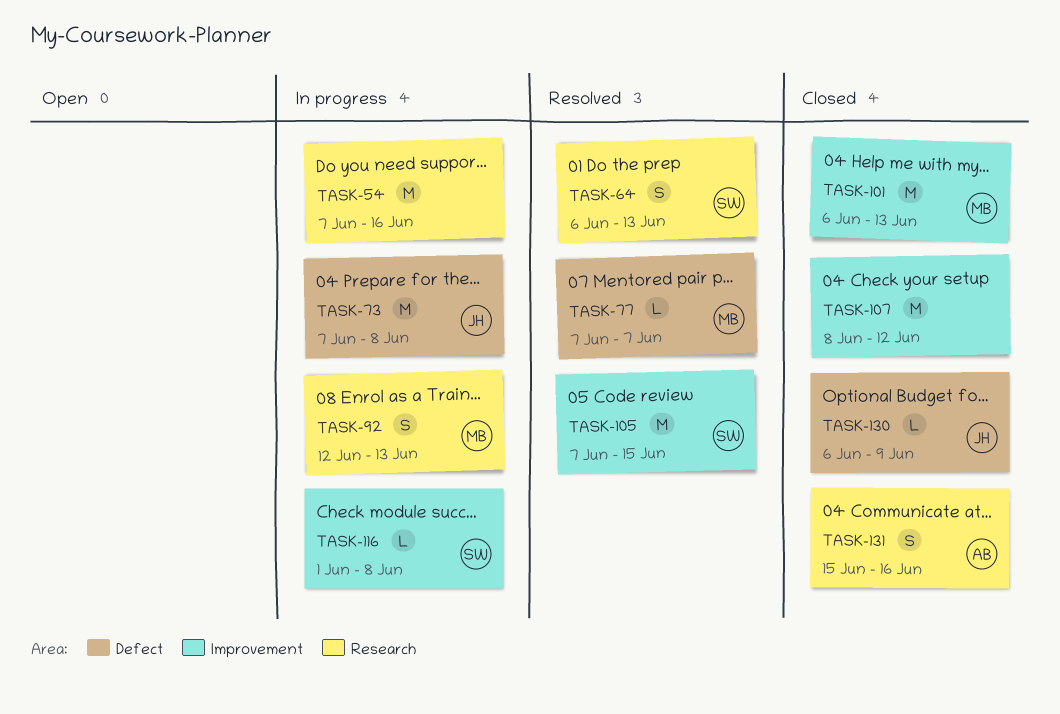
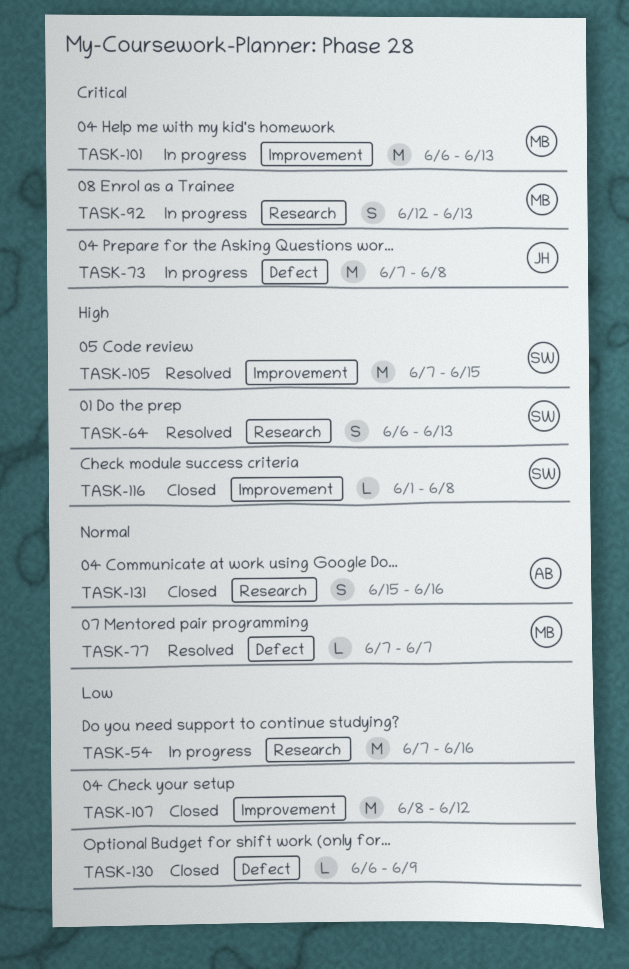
TASK-101, status: Closed -> In progress
TASK-116, status: In progress -> Closed
TASK-130, owner: JH -> none

